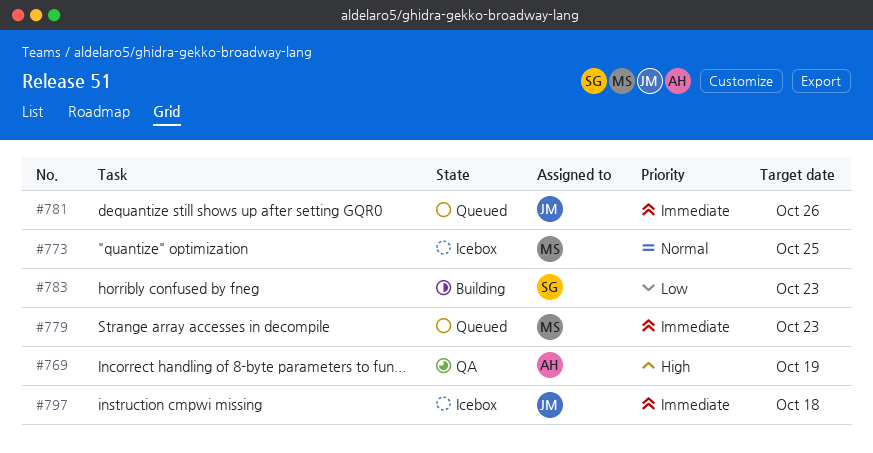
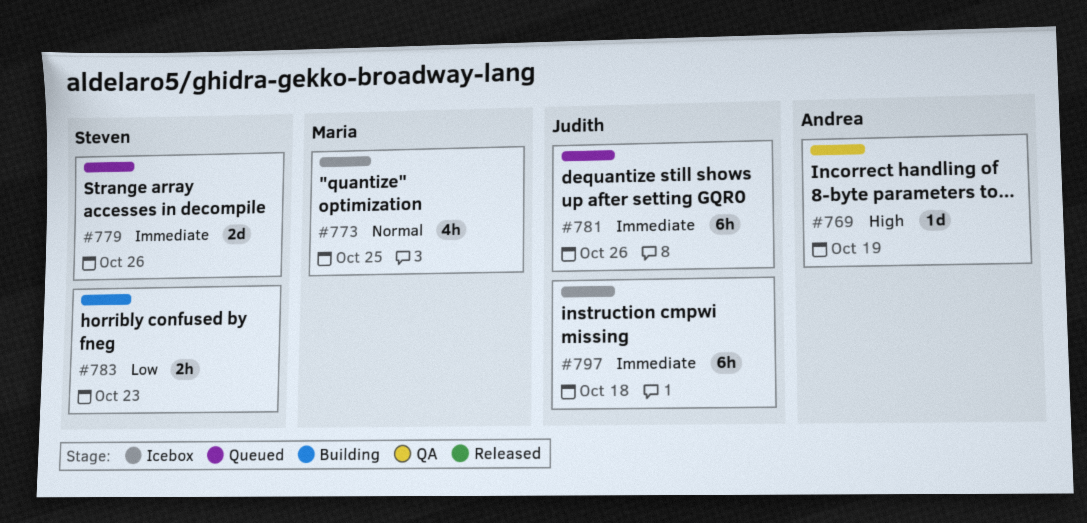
#779, owner: Maria -> Steven
#779, due: Oct 23 -> Oct 26

